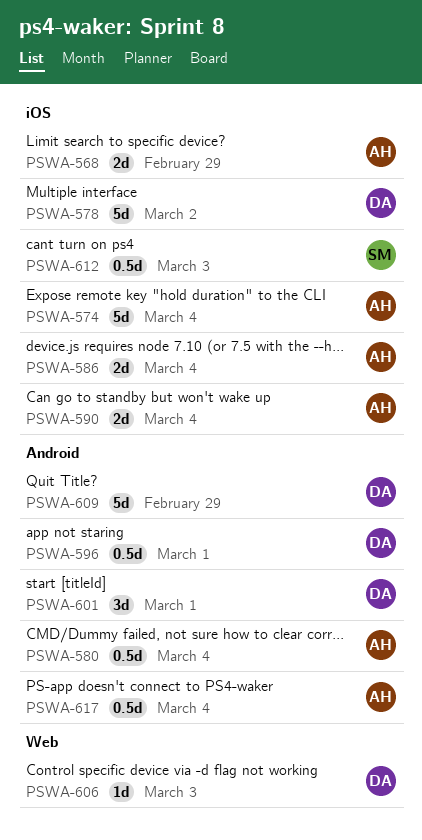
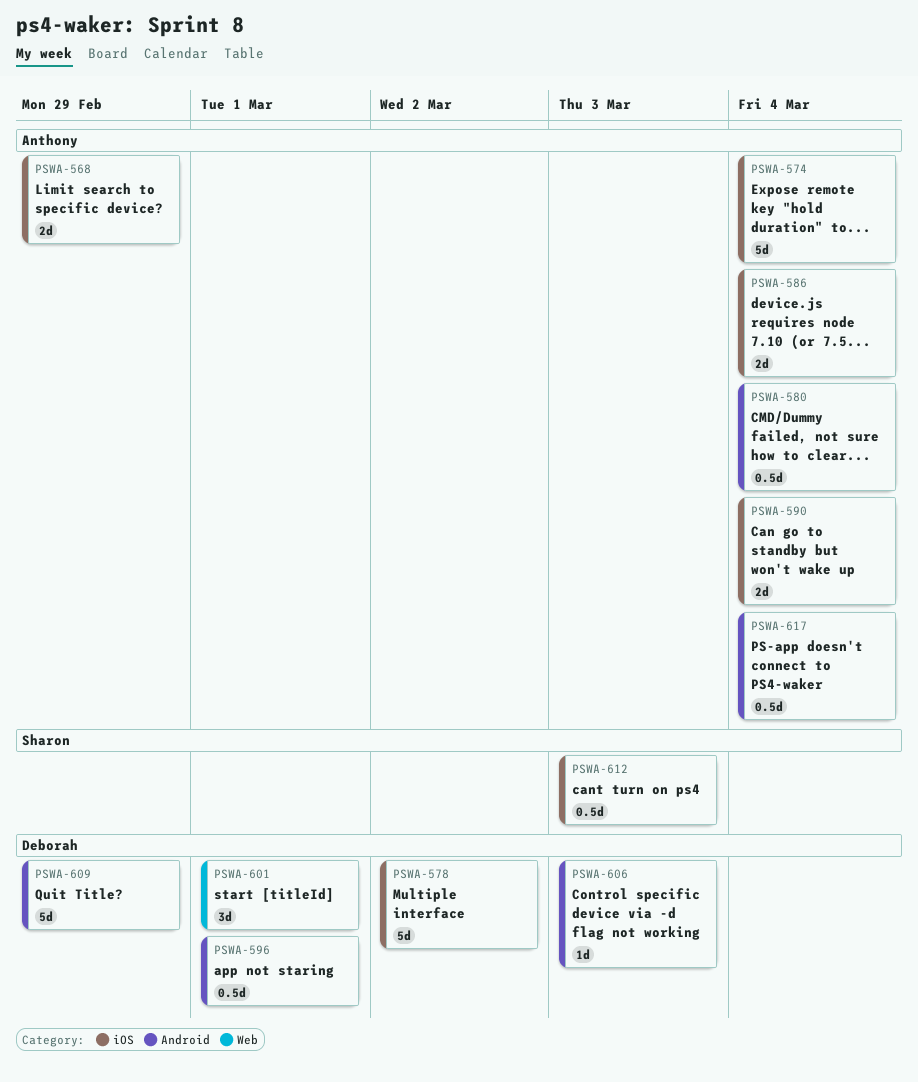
PSWA-601, label: Android -> Web
PSWA-606, label: Web -> Android

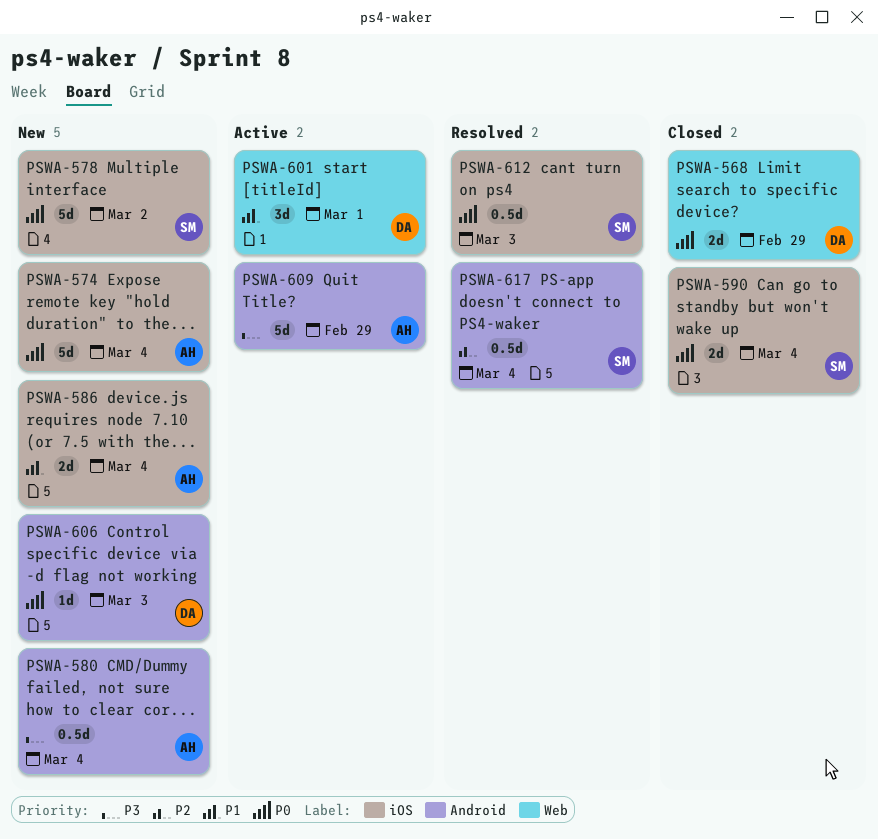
PSWA-568, owner: Anthony -> Deborah
PSWA-568, label: iOS -> Web
PSWA-578, owner: Deborah -> Sharon
PSWA-590, owner: Anthony -> Sharon
PSWA-596: present -> none
PSWA-609, owner: Deborah -> Anthony
PSWA-617, owner: Anthony -> Sharon

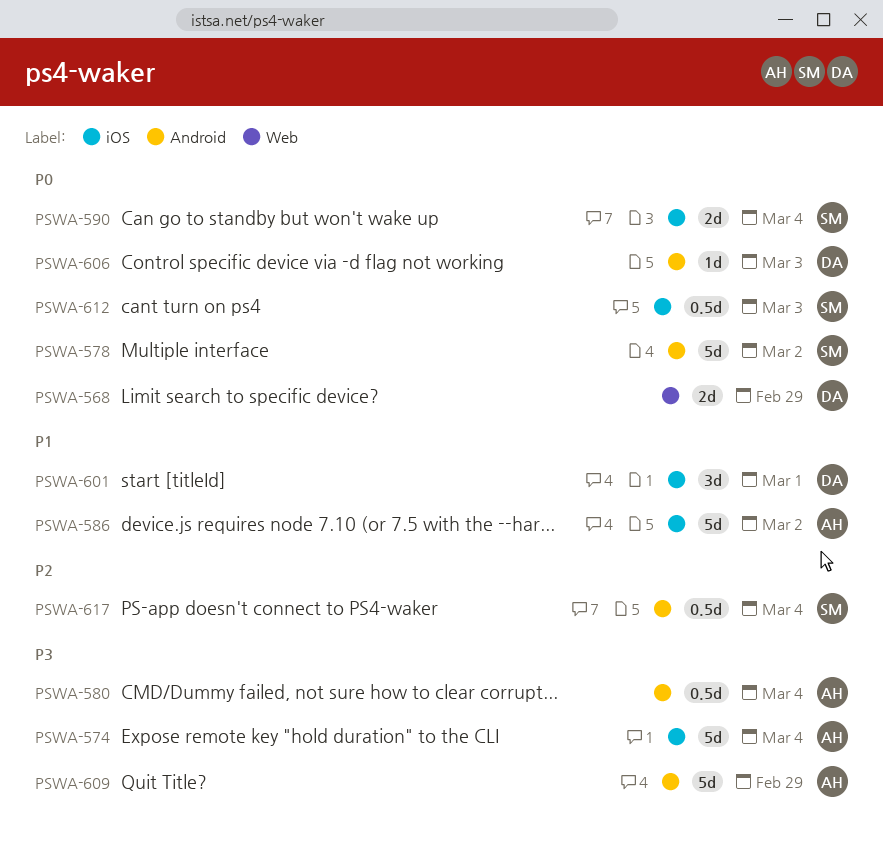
PSWA-574, priority: P0 -> P3
PSWA-578, label: iOS -> Android
PSWA-586, estimate: 2d -> 5d
PSWA-586, due: Mar 4 -> Mar 2
PSWA-601, label: Web -> iOS

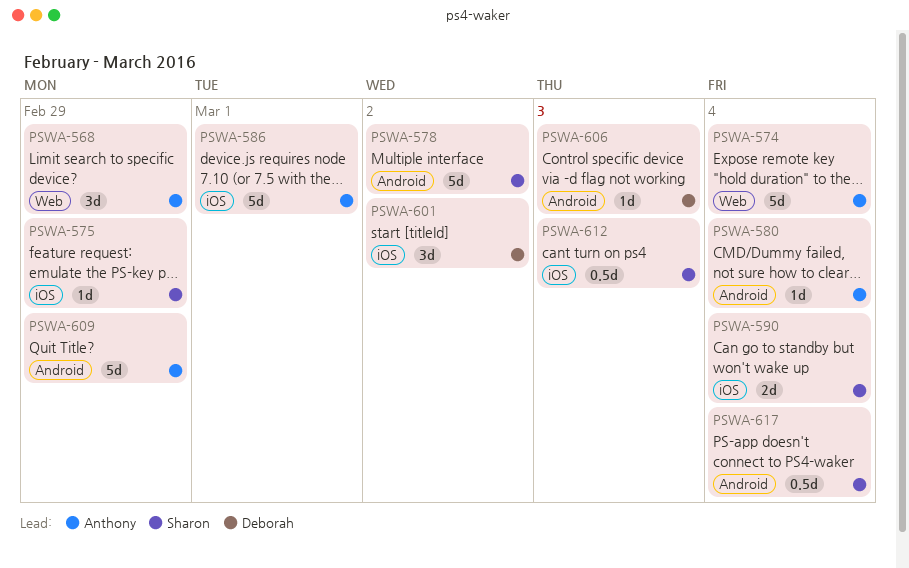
PSWA-568, owner: Deborah -> Anthony
PSWA-568, estimate: 2d -> 3d
PSWA-574, label: iOS -> Web
PSWA-575: none -> present
PSWA-580, estimate: 0.5d -> 1d
PSWA-586, due: Mar 2 -> Mar 1
PSWA-601, due: Mar 1 -> Mar 2

